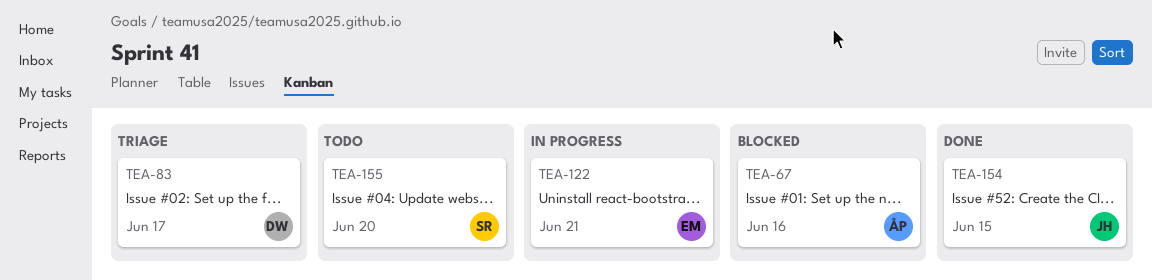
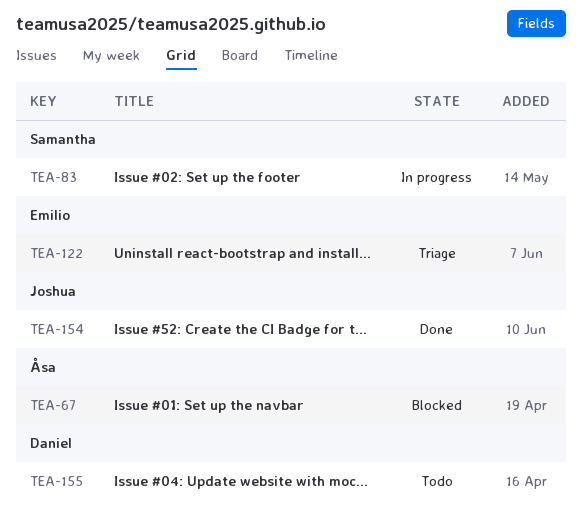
TEA-83, status: Triage -> In progress
TEA-83, owner: Daniel -> Samantha
TEA-122, status: In progress -> Triage
TEA-155, owner: Samantha -> Daniel

